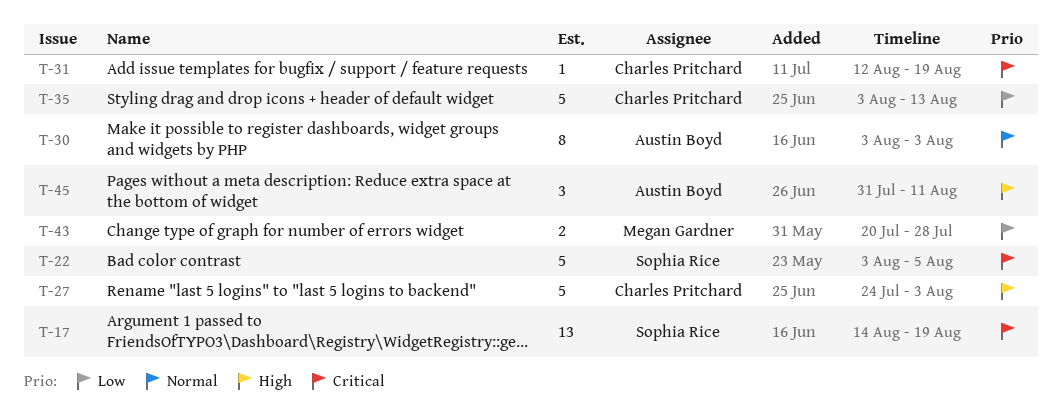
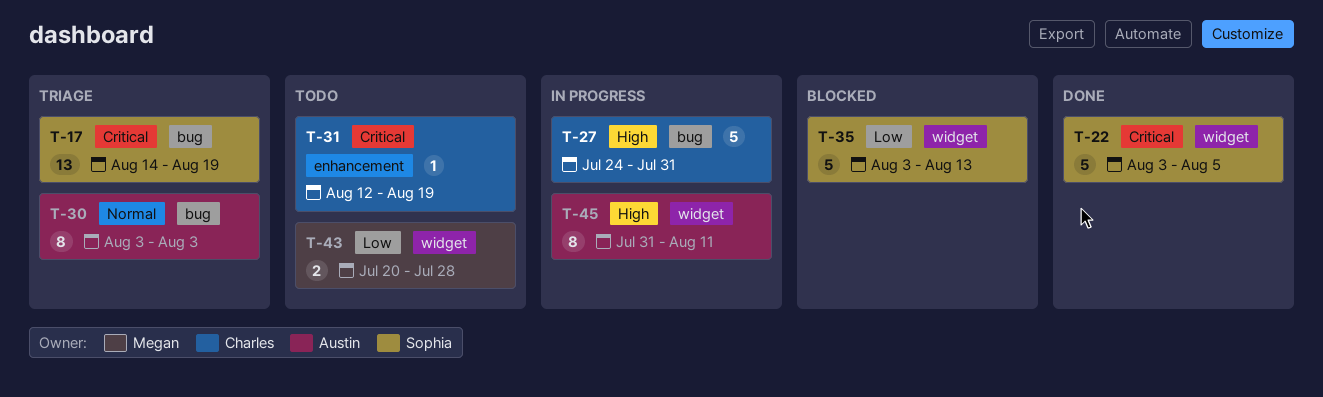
T-27, due: Aug 3 -> Jul 31
T-35, owner: Charles Pritchard -> Sophia Rice
T-45, estimate: 3 -> 8

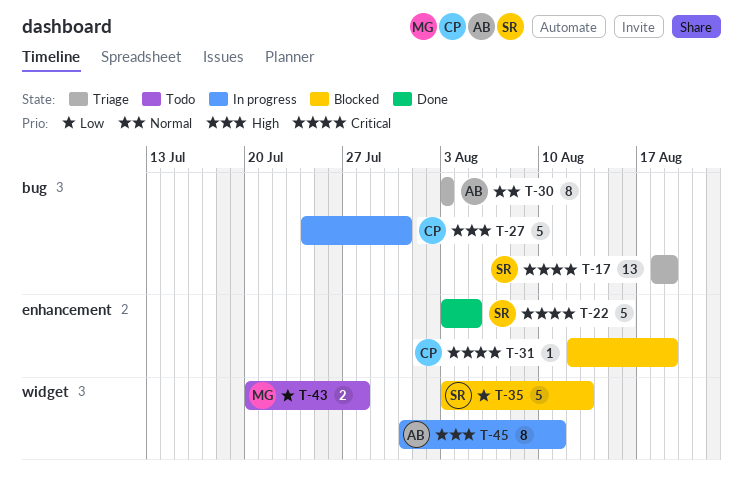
T-17, start: Aug 14 -> Aug 18
T-22, label: widget -> enhancement
T-31, status: Todo -> Blocked

